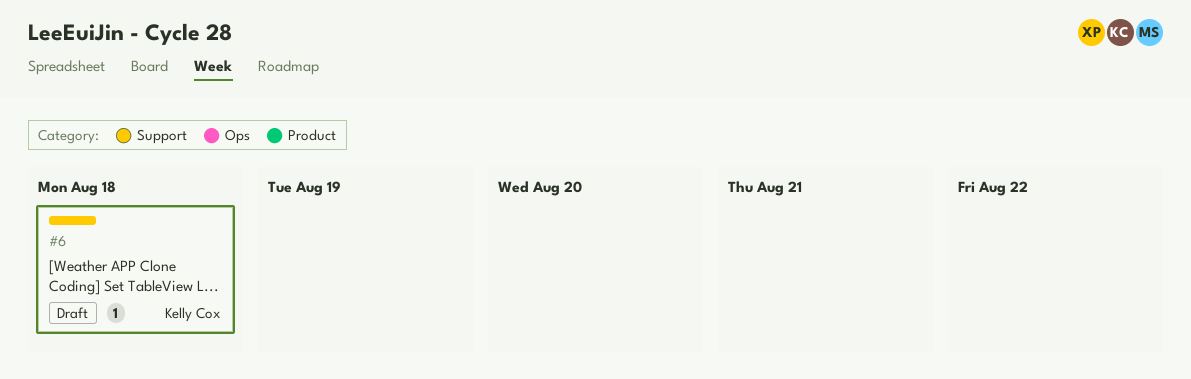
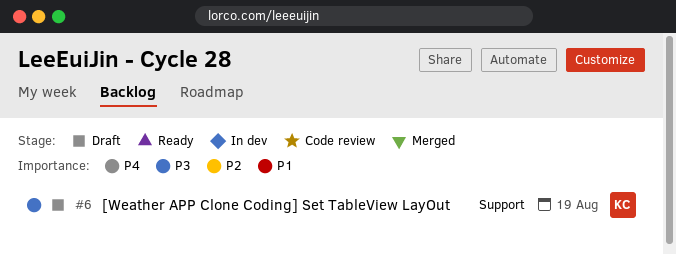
#6, due: Aug 18 -> Aug 19

